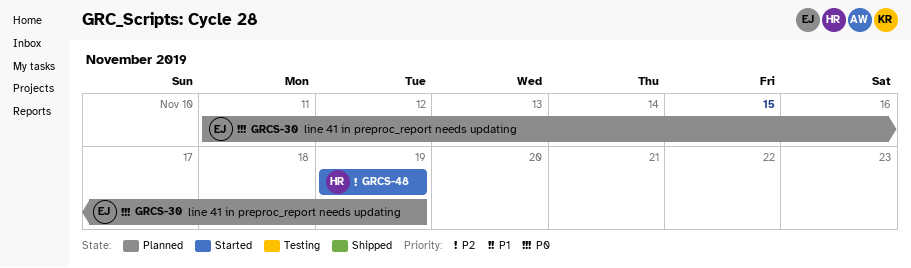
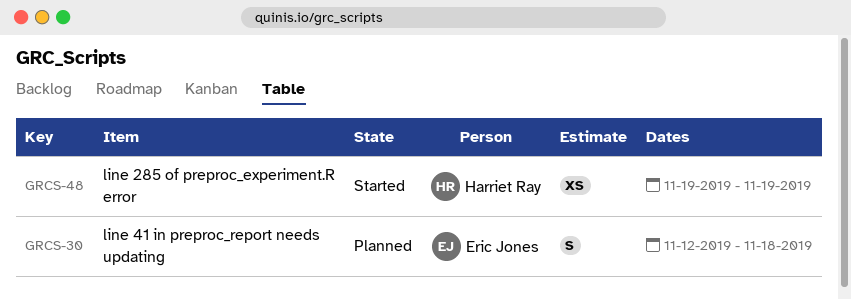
GRCS-30, start: Nov 11 -> Nov 12
GRCS-30, due: Nov 19 -> Nov 18

